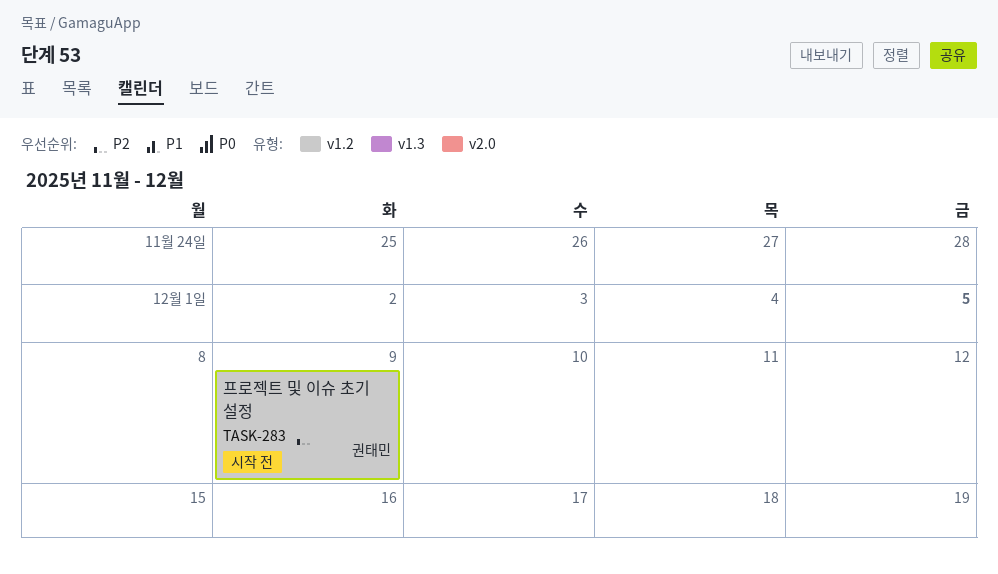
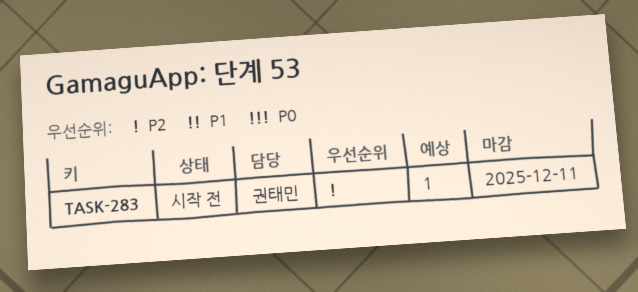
TASK-283, due: Dec 9 -> Dec 11

